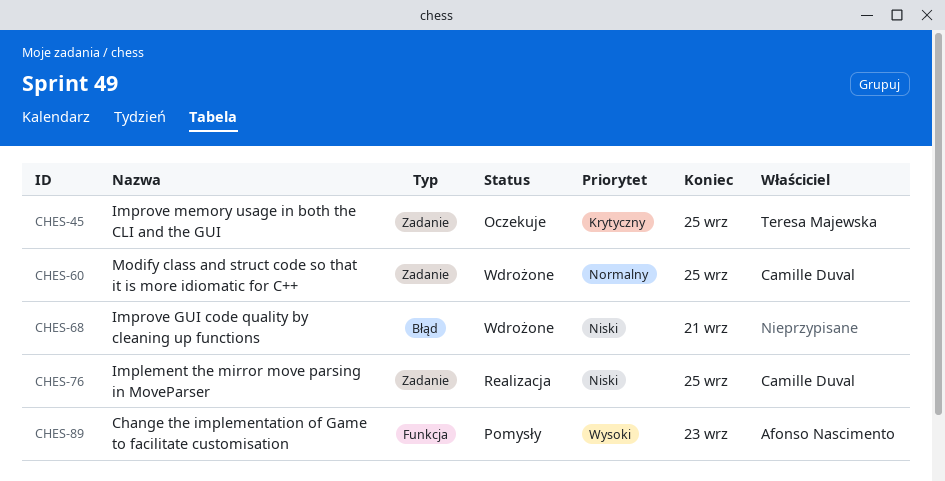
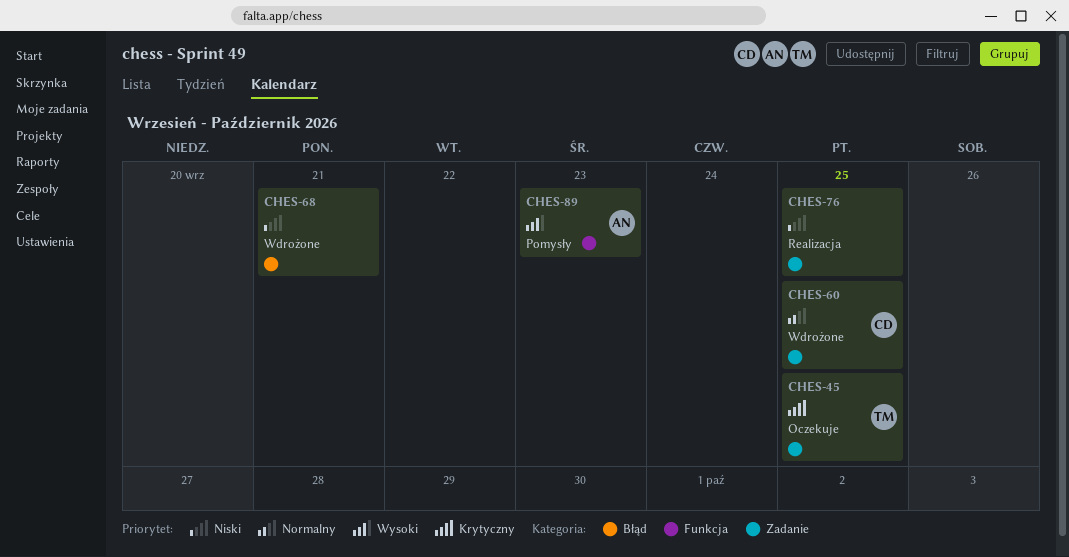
CHES-76, owner: Camille Duval -> none

